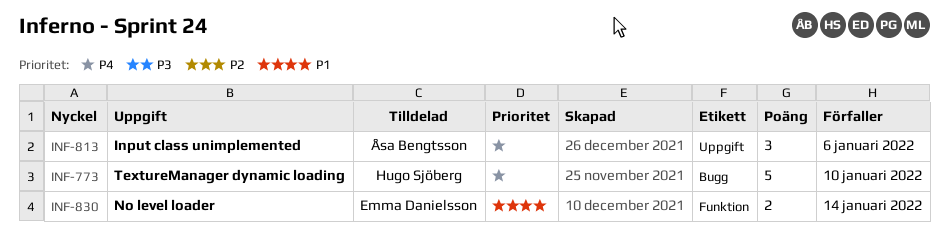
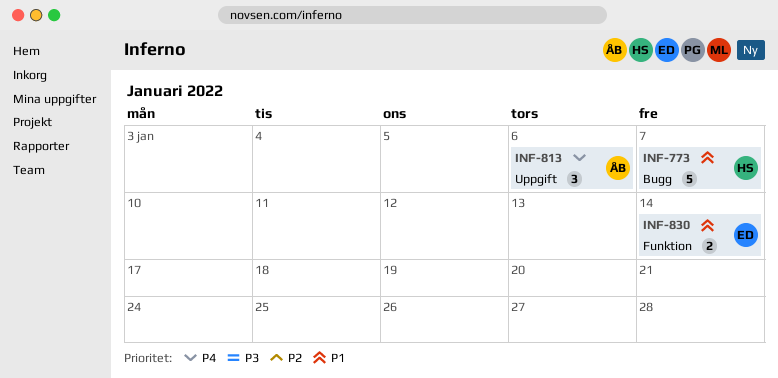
INF-773, priority: P4 -> P1
INF-773, due: Jan 10 -> Jan 7

